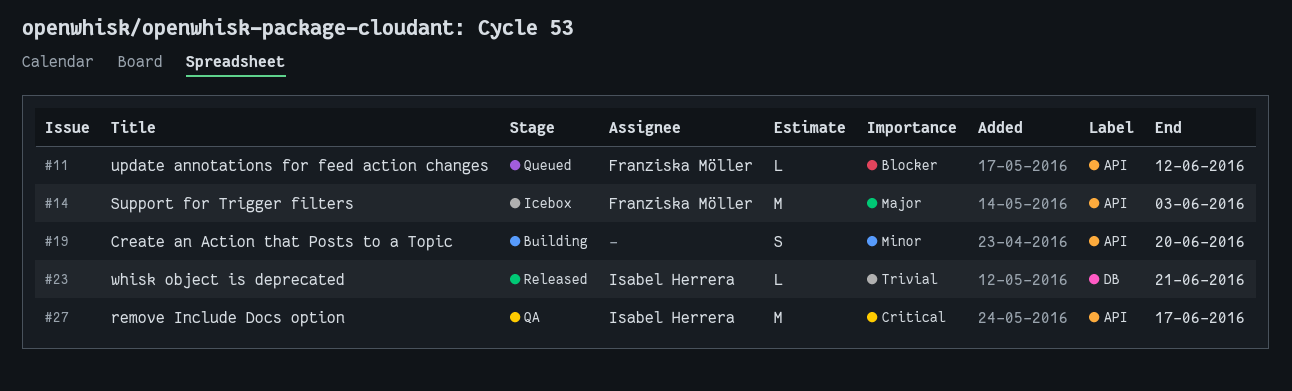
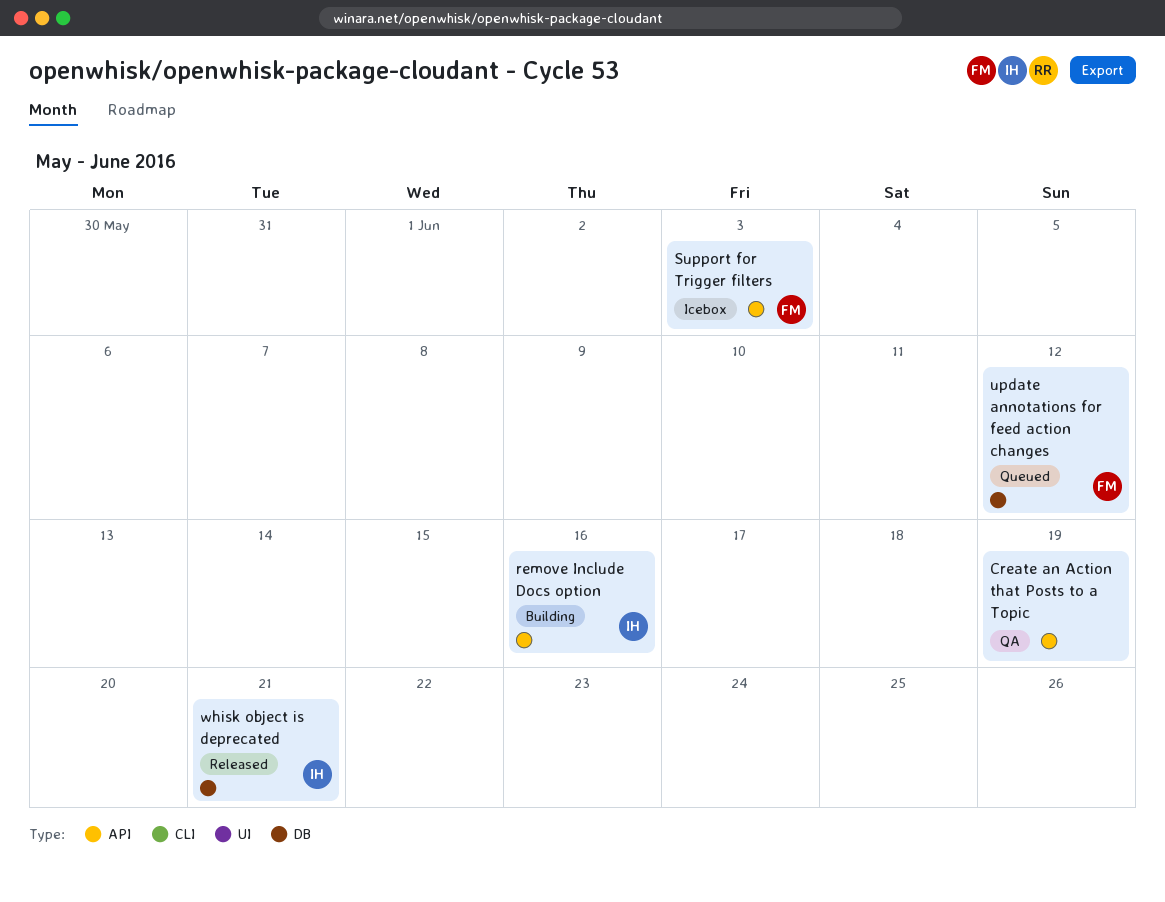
Create an Action that Posts to a Topic, status: Building -> QA
Create an Action that Posts to a Topic, due: Jun 20 -> Jun 19
remove Include Docs option, status: QA -> Building
remove Include Docs option, due: Jun 17 -> Jun 16
update annotations for feed action changes, label: API -> DB

